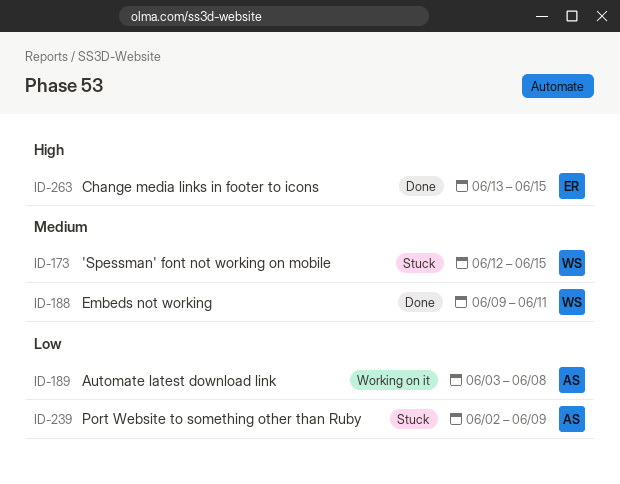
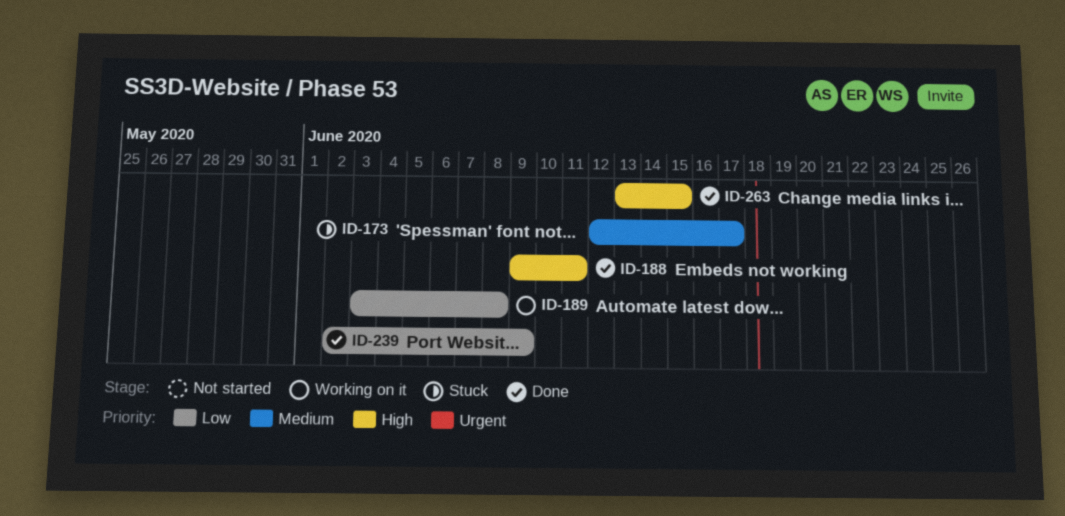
ID-173, due: Jun 15 -> Jun 17
ID-188, priority: Medium -> High
ID-239, status: Stuck -> Done

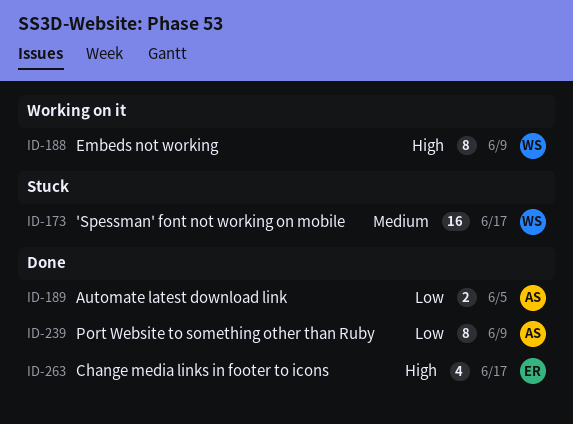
ID-188, status: Done -> Working on it
ID-188, due: Jun 11 -> Jun 9
ID-189, status: Working on it -> Done
ID-189, due: Jun 8 -> Jun 5
ID-263, due: Jun 15 -> Jun 17

